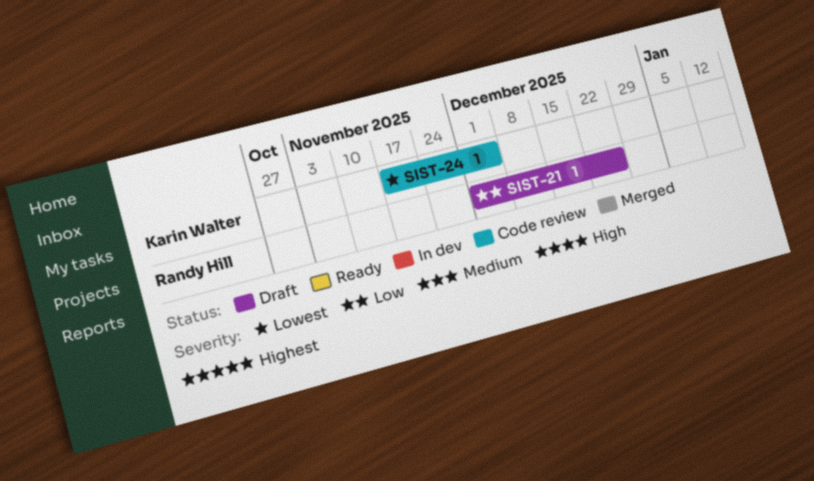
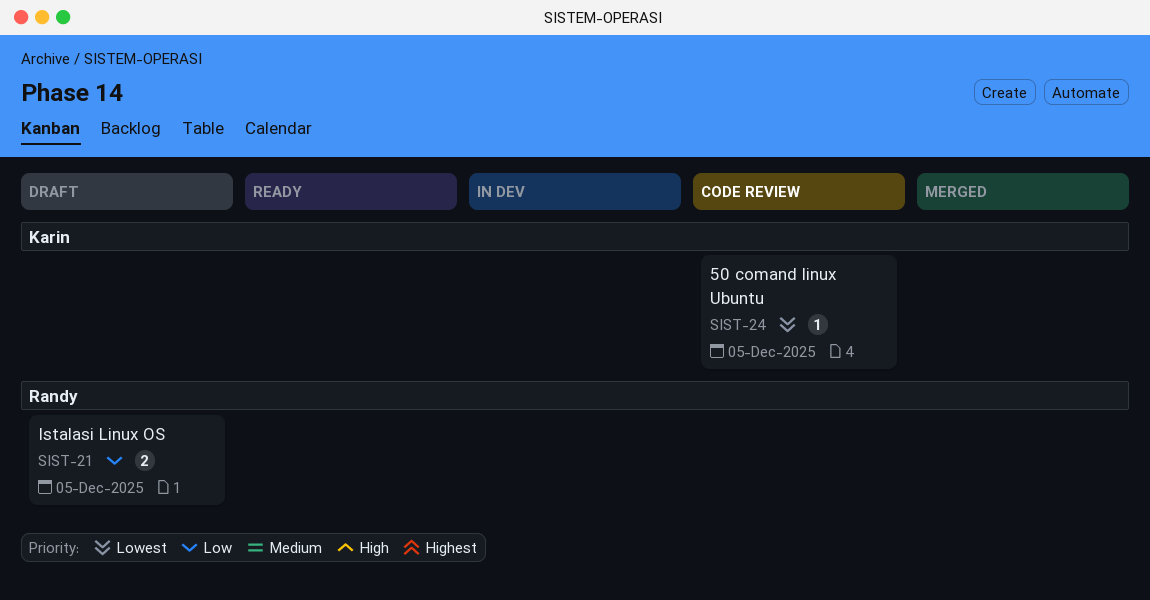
SIST-21, estimate: 1 -> 2
SIST-21, due: Dec 26 -> Dec 5

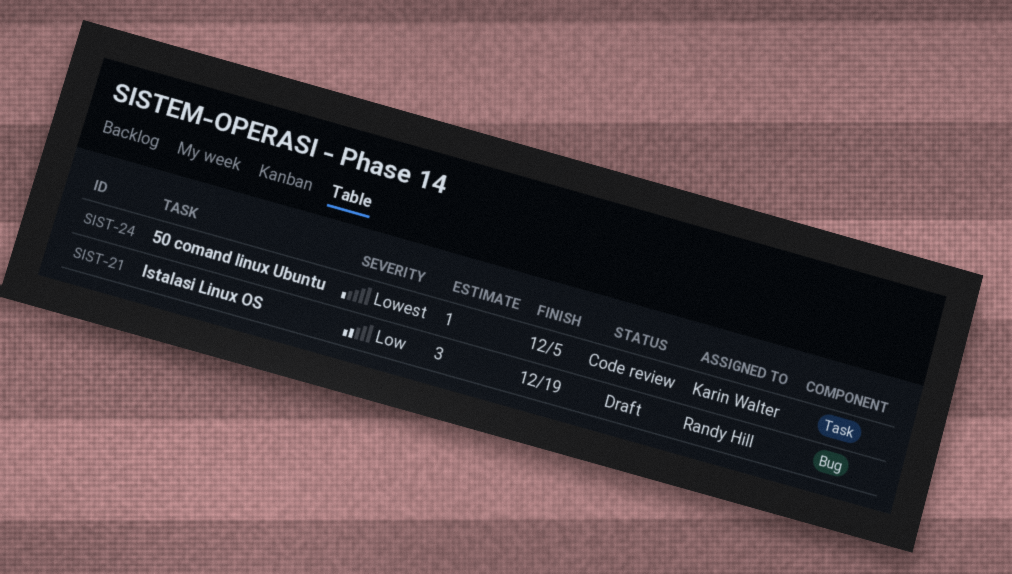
SIST-21, estimate: 2 -> 3
SIST-21, due: Dec 5 -> Dec 19

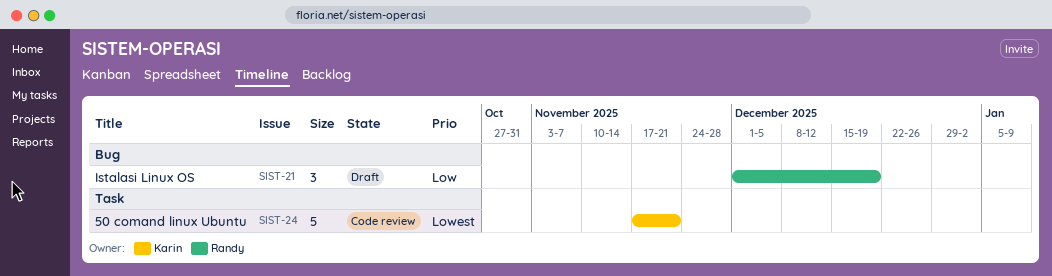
SIST-24, estimate: 1 -> 5
SIST-24, due: Dec 5 -> Nov 21

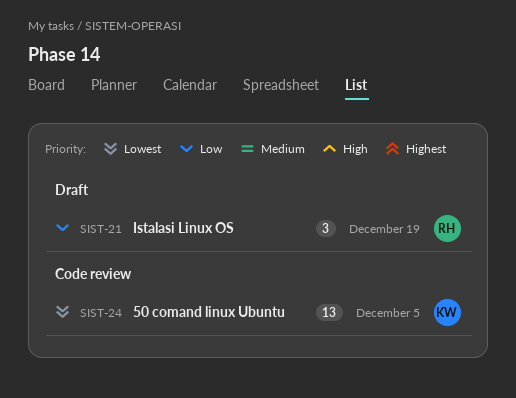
SIST-24, estimate: 5 -> 13
SIST-24, due: Nov 21 -> Dec 5

